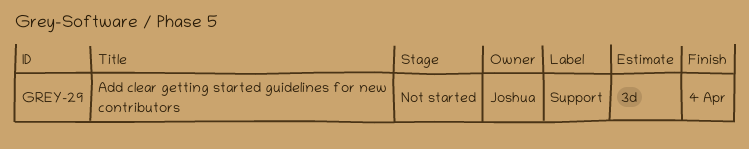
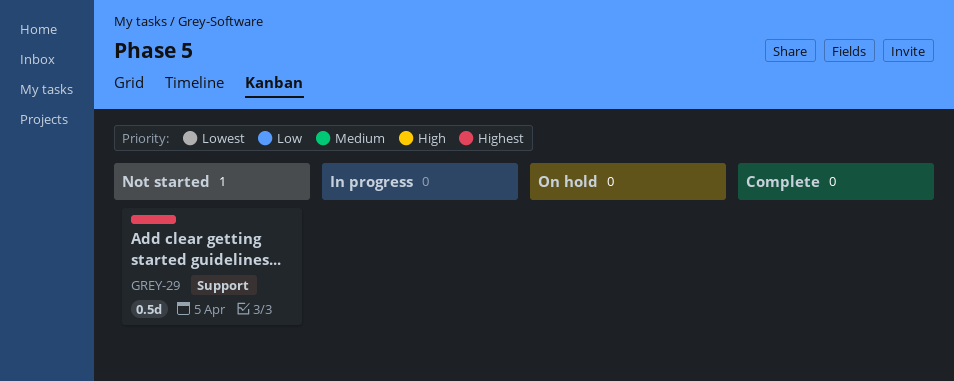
GREY-29, estimate: 3d -> 0.5d
GREY-29, due: Apr 4 -> Apr 5

